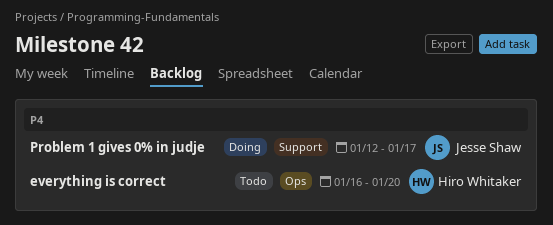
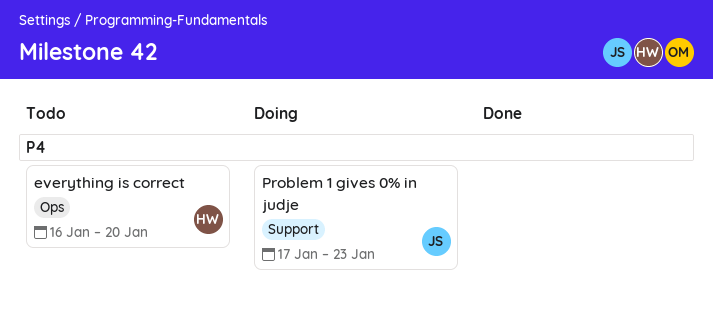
Problem 1 gives 0% in judje, start: Jan 12 -> Jan 17
Problem 1 gives 0% in judje, due: Jan 17 -> Jan 23

